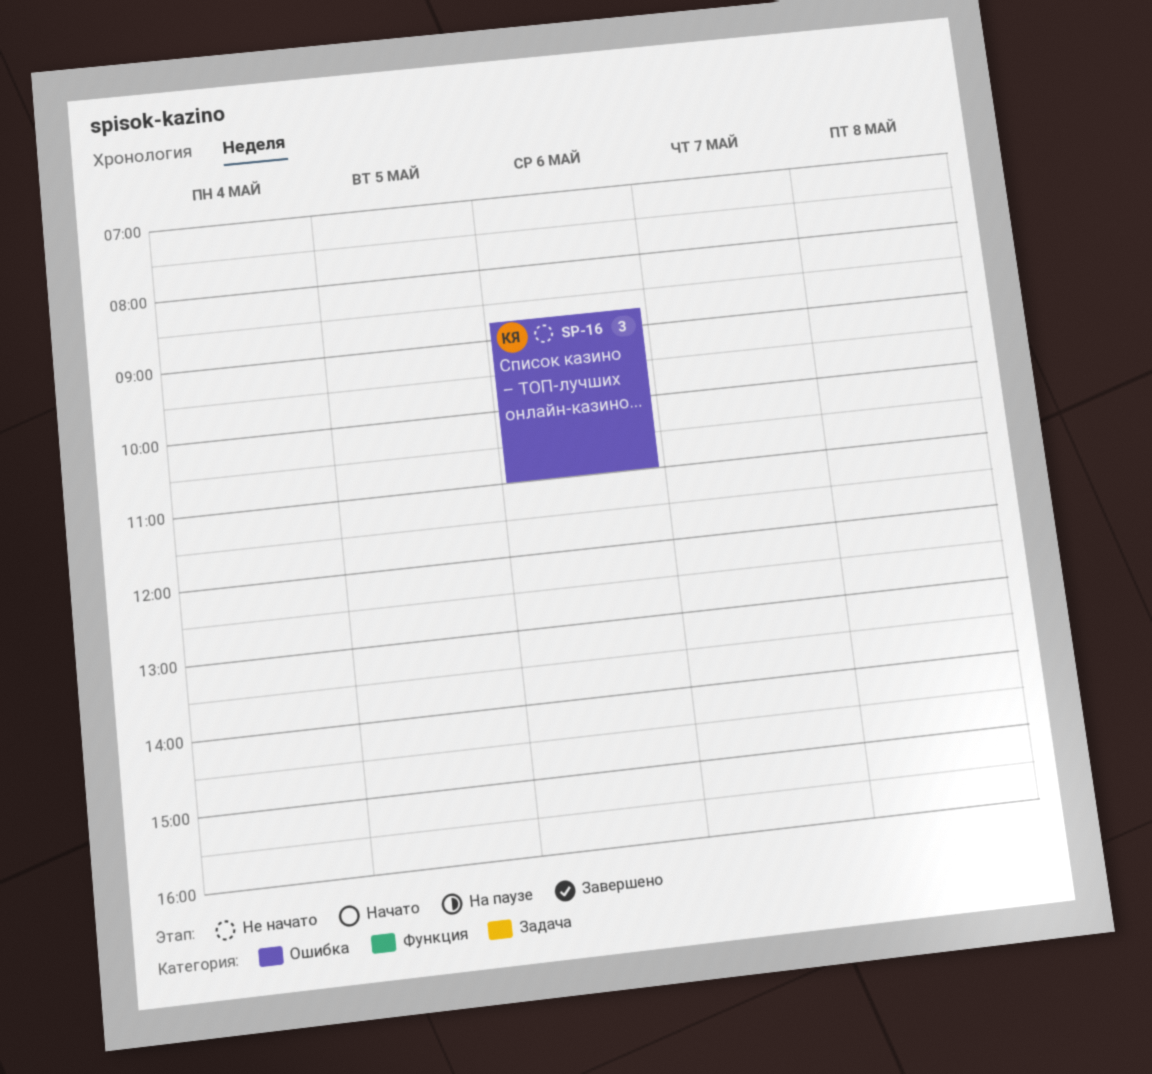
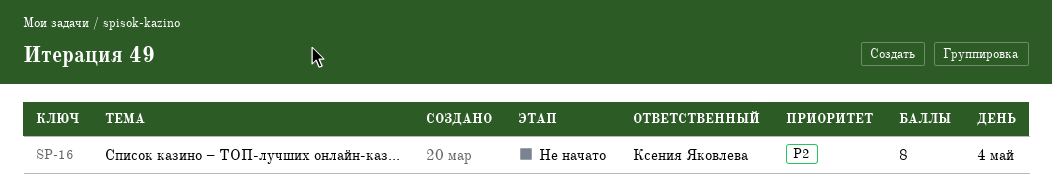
SP-16, estimate: 3 -> 8
SP-16, day: May 6 -> May 4

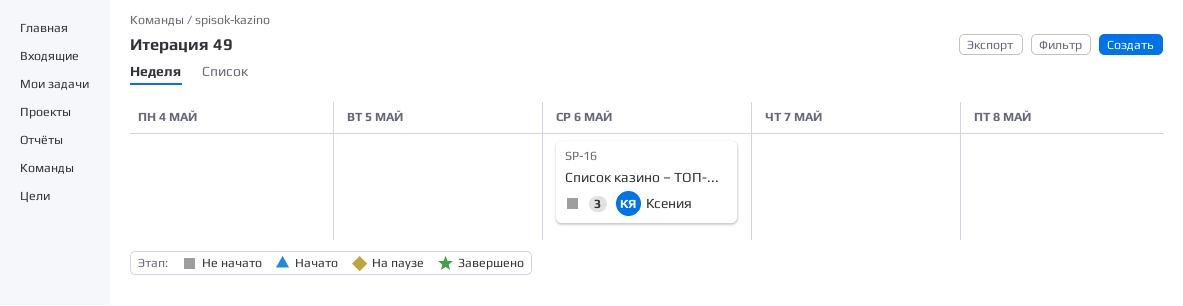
SP-16, estimate: 8 -> 3
SP-16, day: May 4 -> May 6

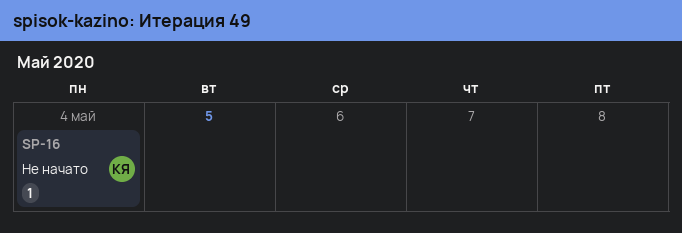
SP-16, estimate: 3 -> 1
SP-16, day: May 6 -> May 4

